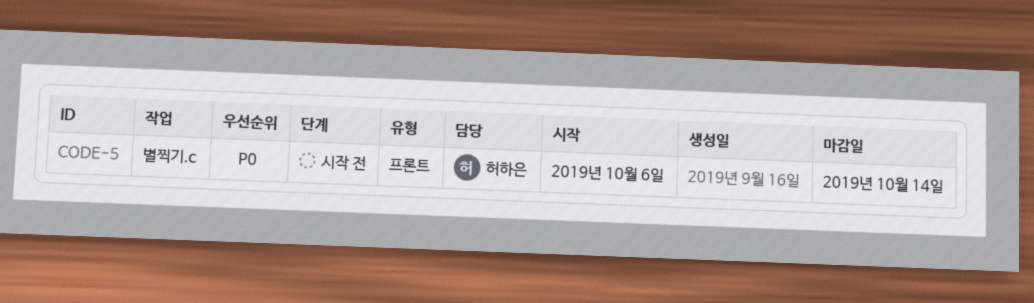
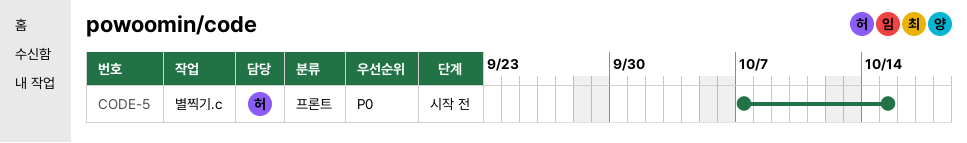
CODE-5, start: Oct 6 -> Oct 7
CODE-5, due: Oct 14 -> Oct 15

